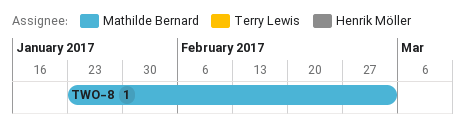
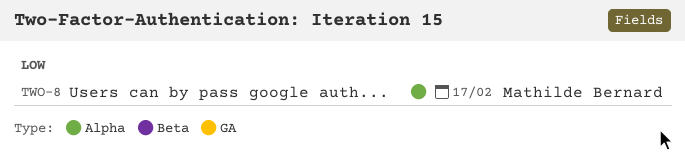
TWO-8, due: Mar 3 -> Feb 17

